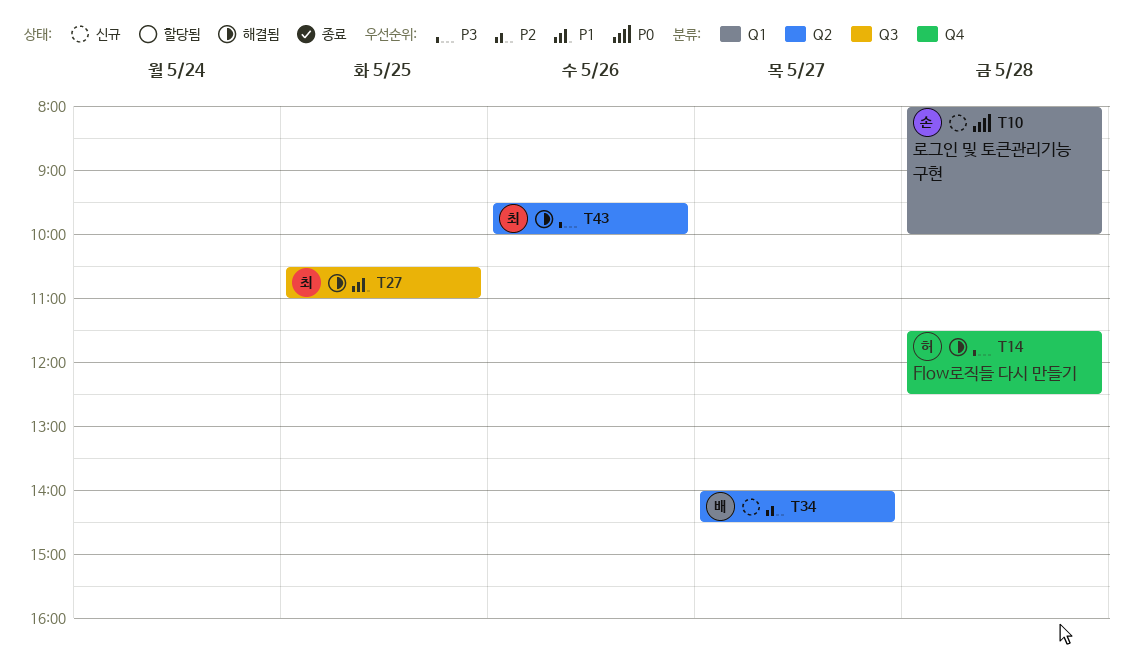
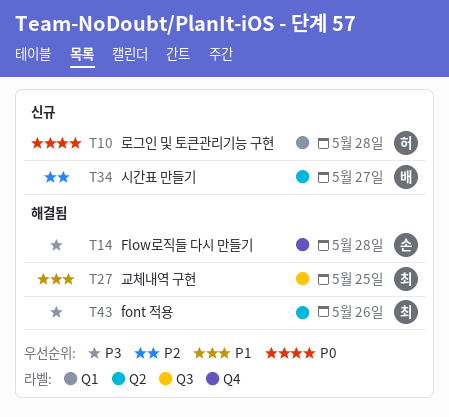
T10, owner: 손 -> 허
T14, owner: 허 -> 손

